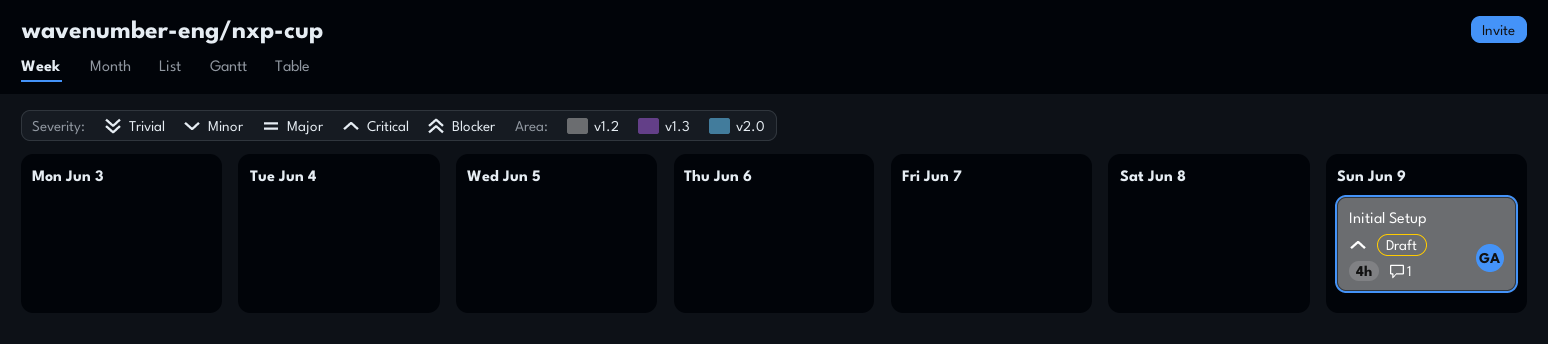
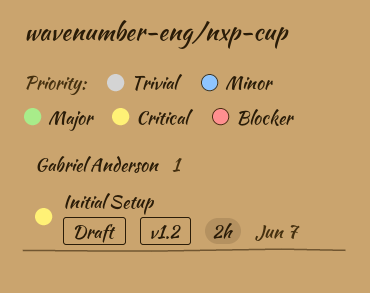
Initial Setup, estimate: 4h -> 2h
Initial Setup, due: Jun 9 -> Jun 7

